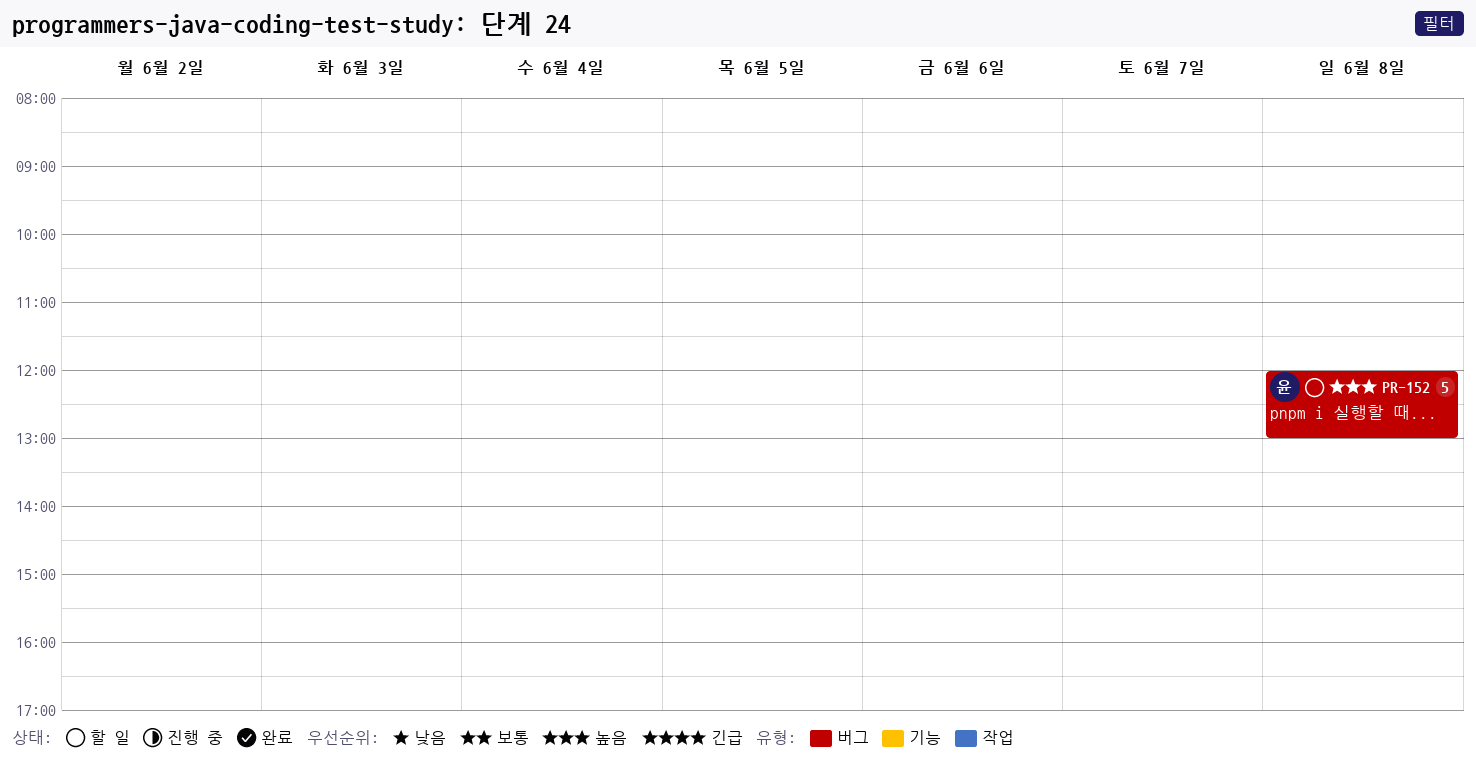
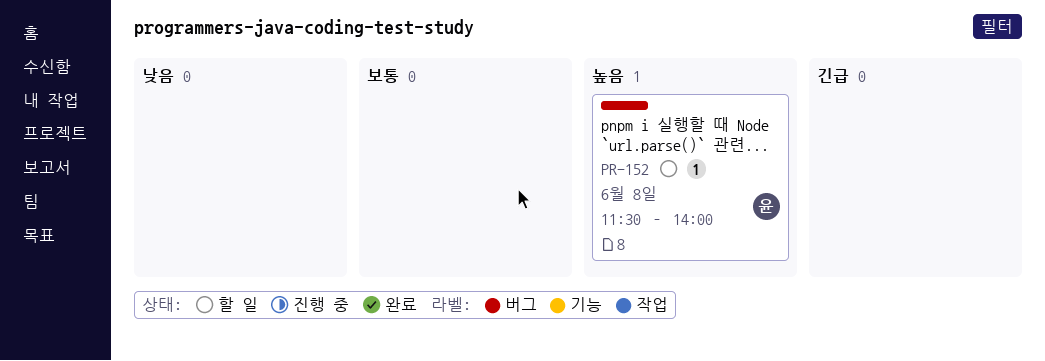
PR-152, estimate: 5 -> 1
PR-152, begins: 12:00 -> 11:30
PR-152, ends: 13:00 -> 14:00

